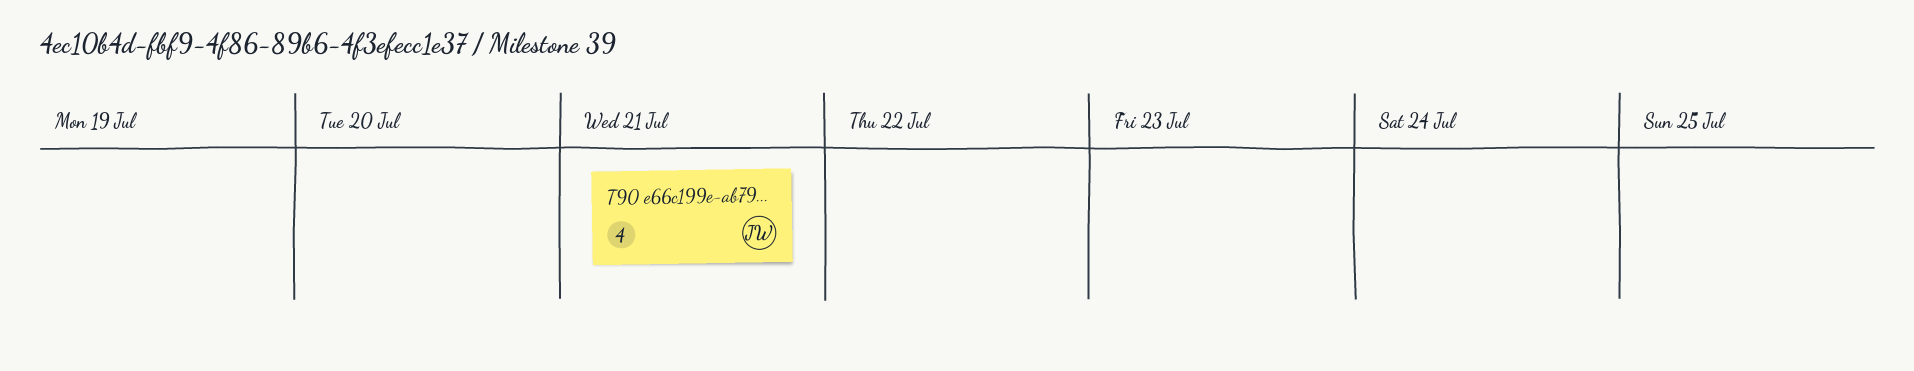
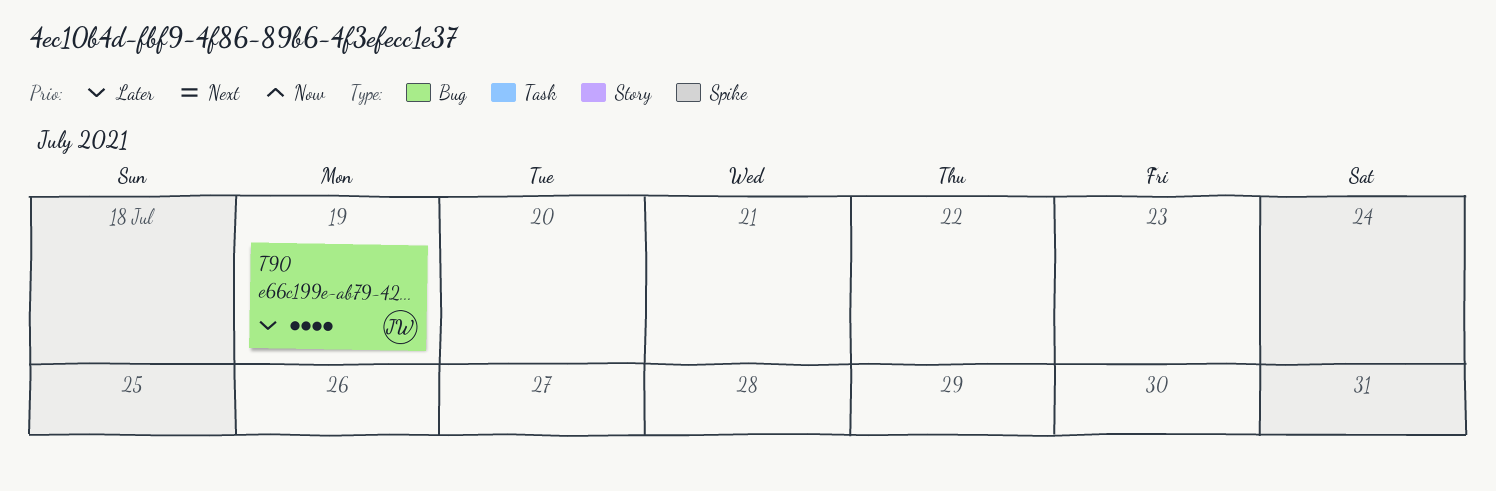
T90, due: Jul 21 -> Jul 19

